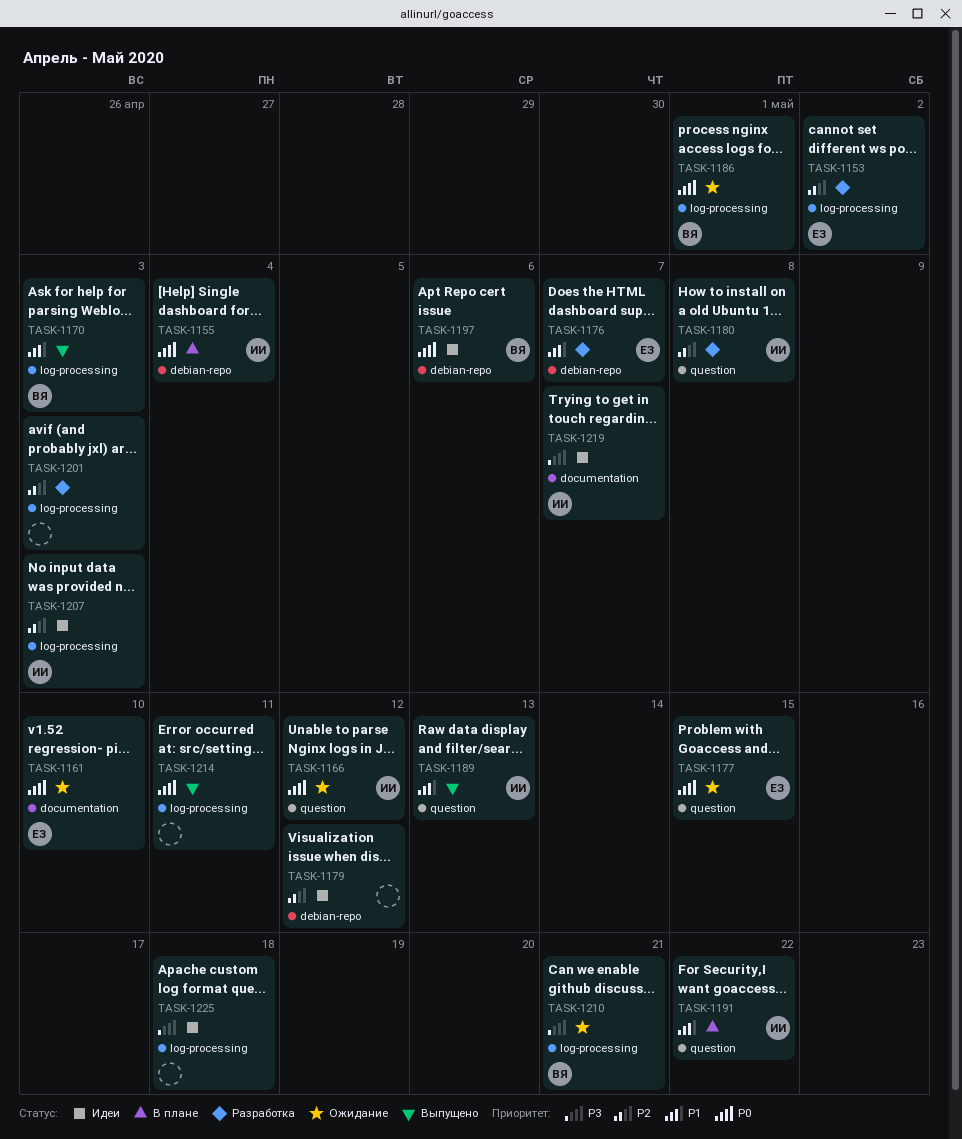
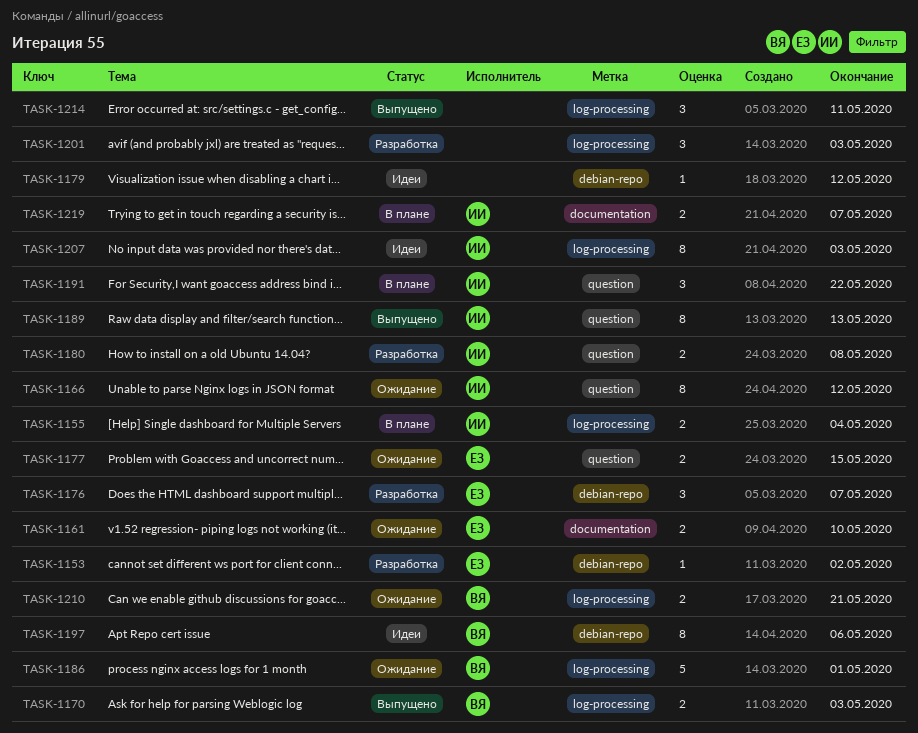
TASK-1153, label: log-processing -> debian-repo
TASK-1155, label: debian-repo -> log-processing
TASK-1219, status: Идеи -> В плане
TASK-1225: present -> none

